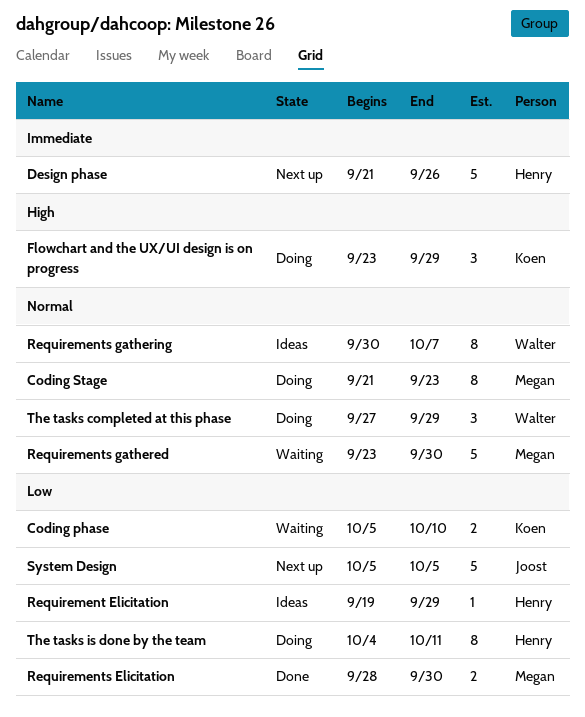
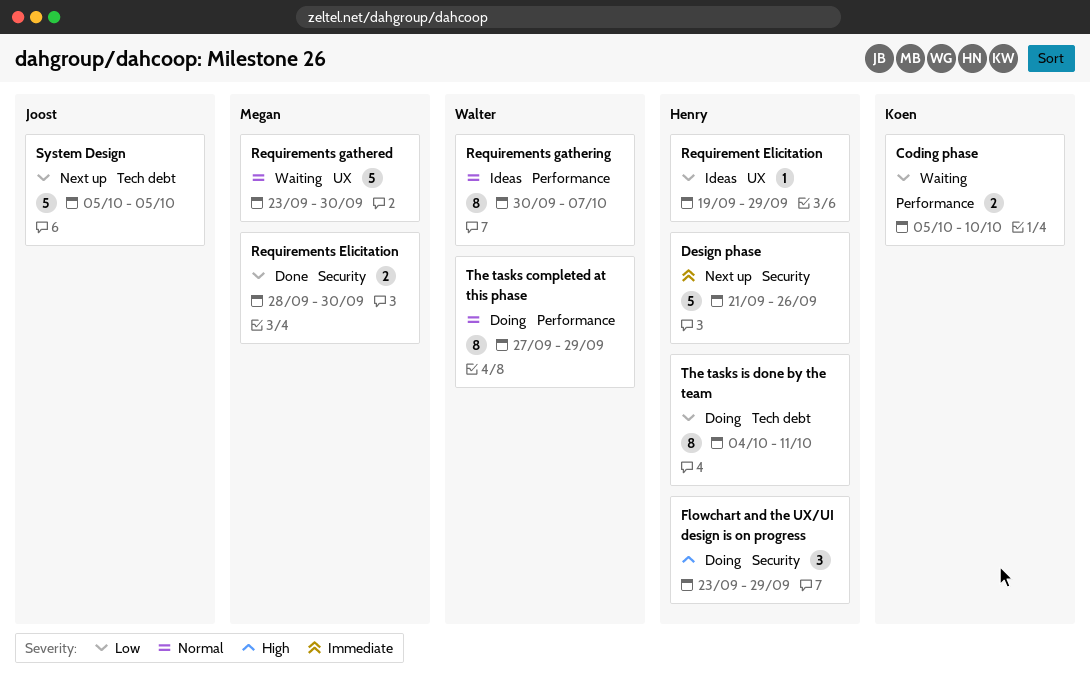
Coding Stage: present -> none
Flowchart and the UX/UI design is on progress, owner: Koen -> Henry
The tasks completed at this phase, estimate: 3 -> 8

